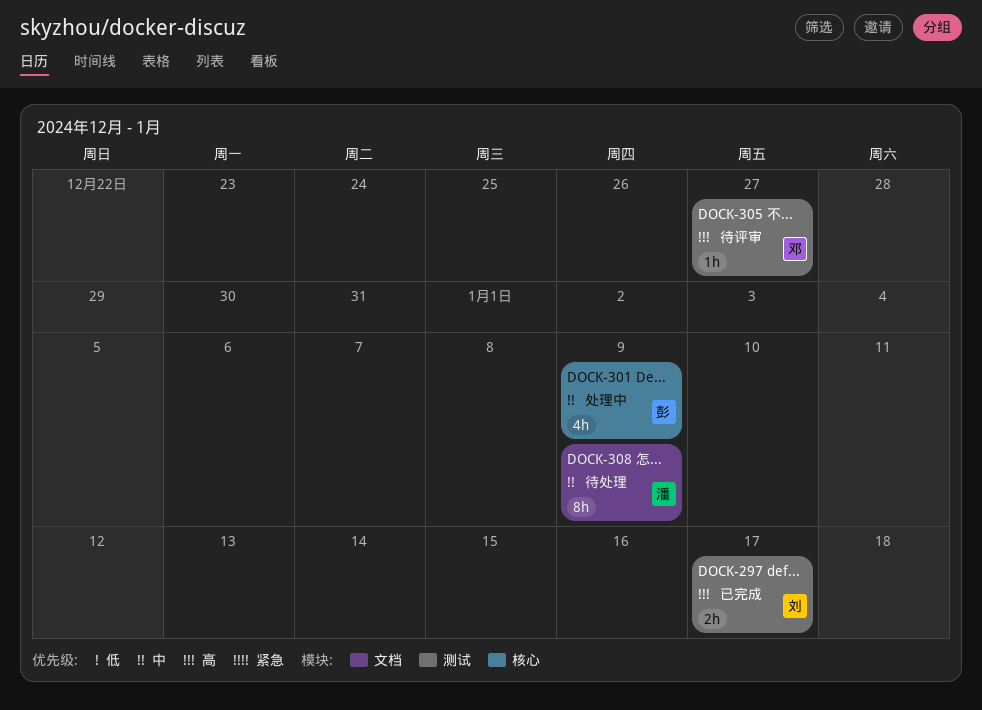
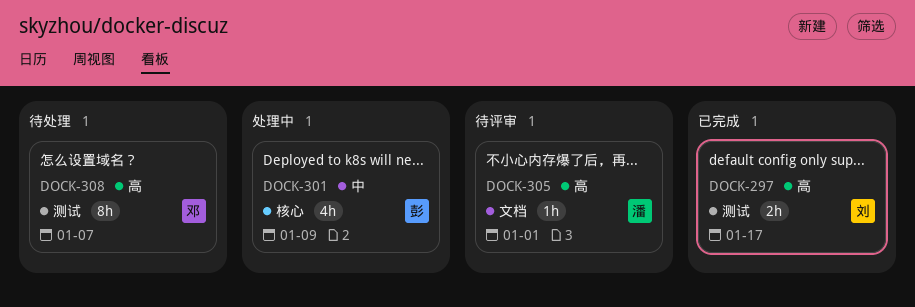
DOCK-305, owner: 邓 -> 潘
DOCK-305, label: 测试 -> 文档
DOCK-305, due: Dec 27 -> Jan 1
DOCK-308, owner: 潘 -> 邓
DOCK-308, priority: 中 -> 高
DOCK-308, label: 文档 -> 测试
DOCK-308, due: Jan 9 -> Jan 7

